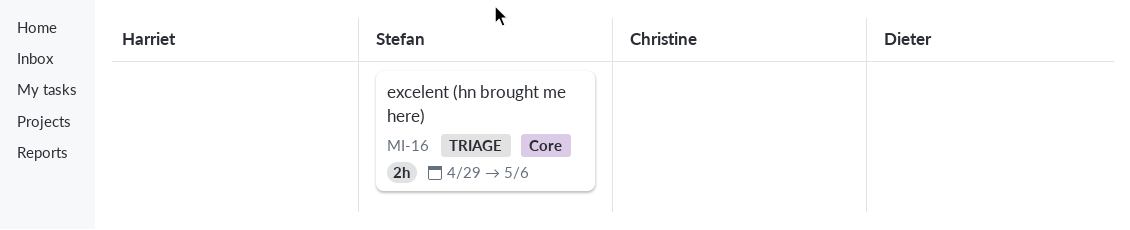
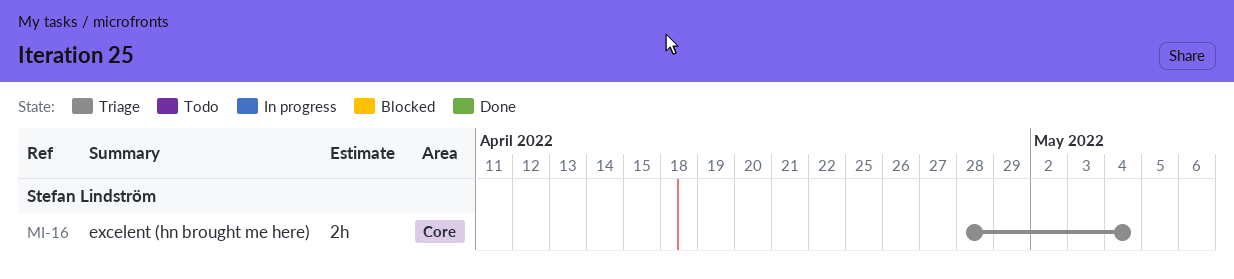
MI-16, start: Apr 29 -> Apr 28
MI-16, due: May 6 -> May 4

